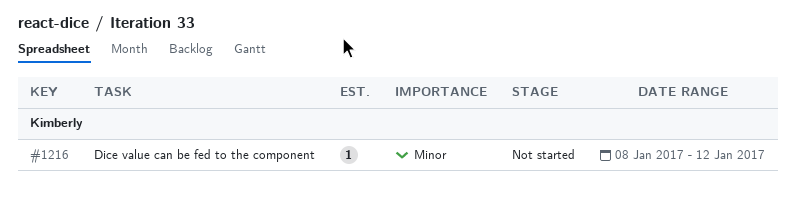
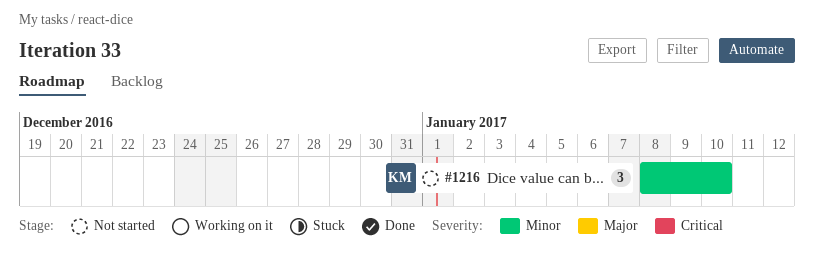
#1216, estimate: 1 -> 3
#1216, due: Jan 12 -> Jan 10

